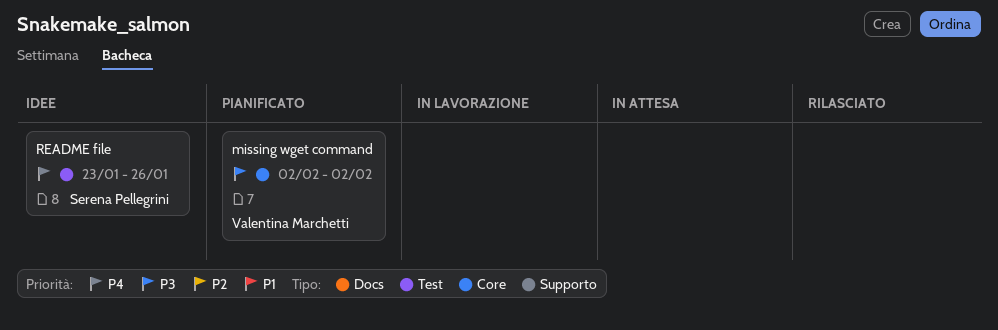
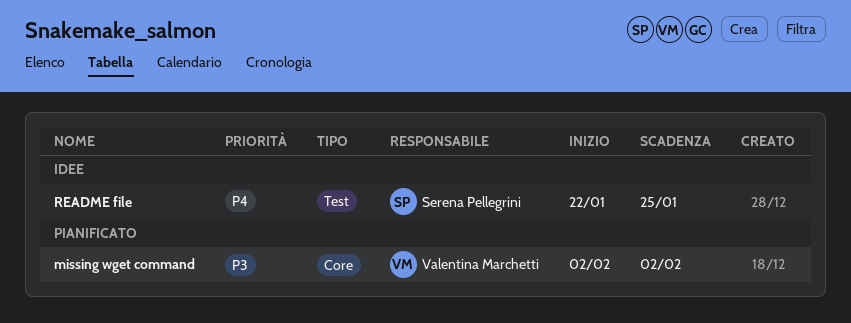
README file, start: Jan 23 -> Jan 22
README file, due: Jan 26 -> Jan 25

